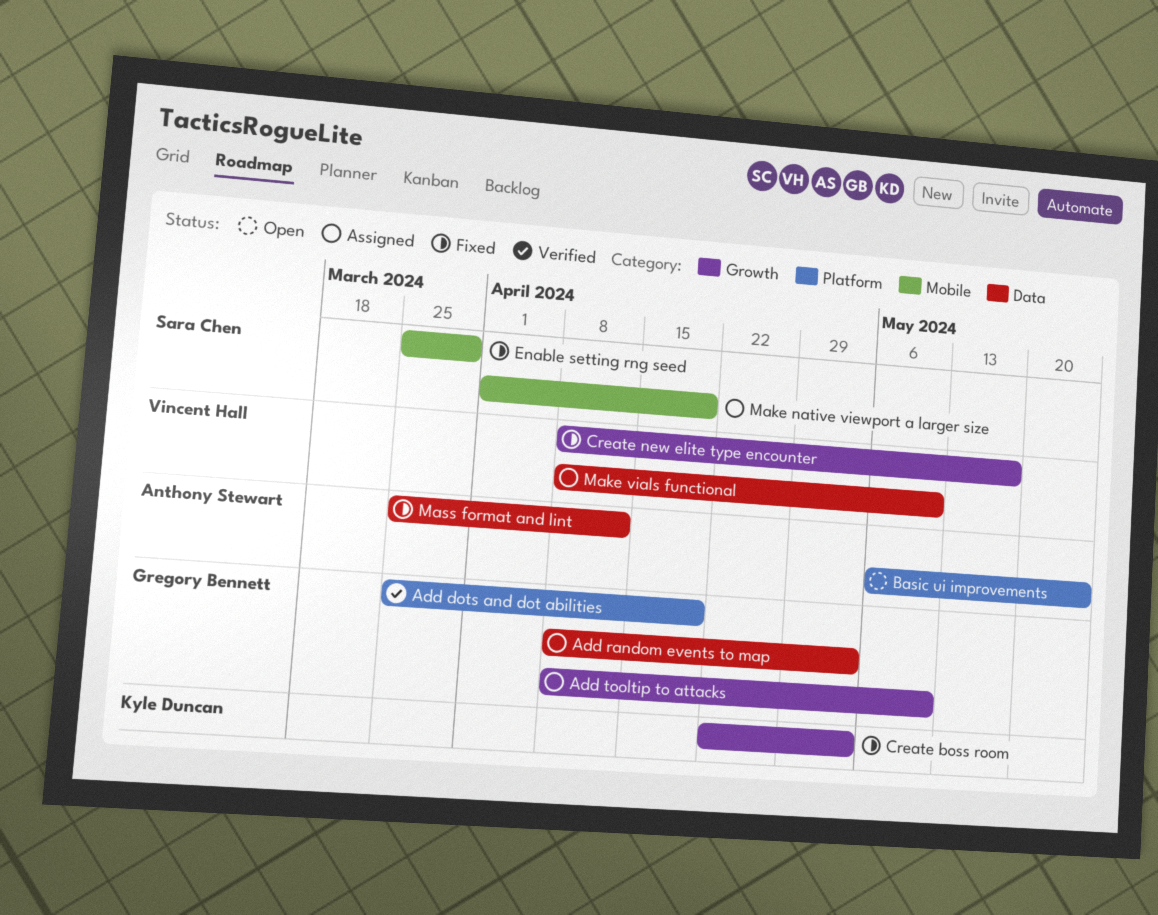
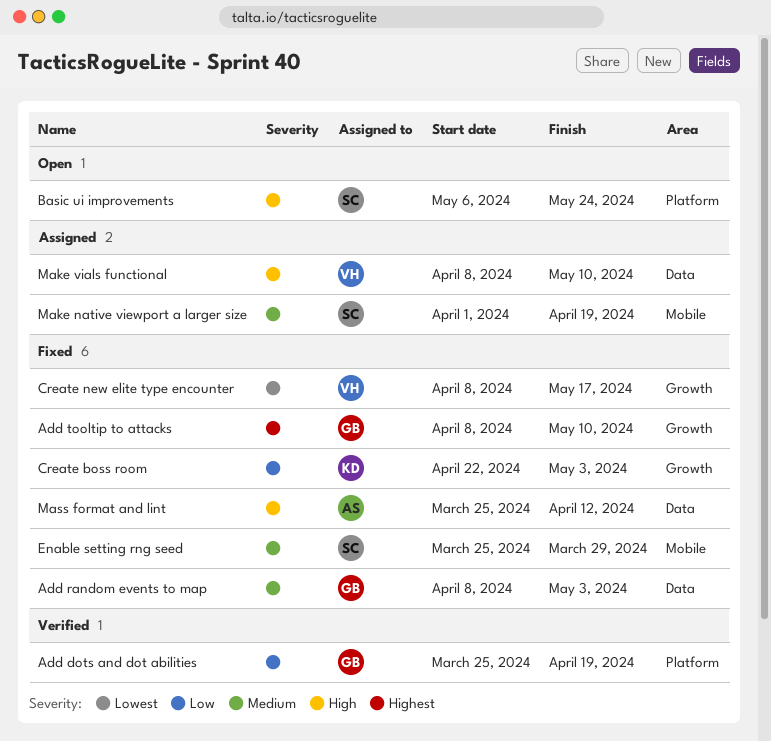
Add random events to map, status: Assigned -> Fixed
Add tooltip to attacks, status: Assigned -> Fixed
Basic ui improvements, owner: Anthony Stewart -> Sara Chen

